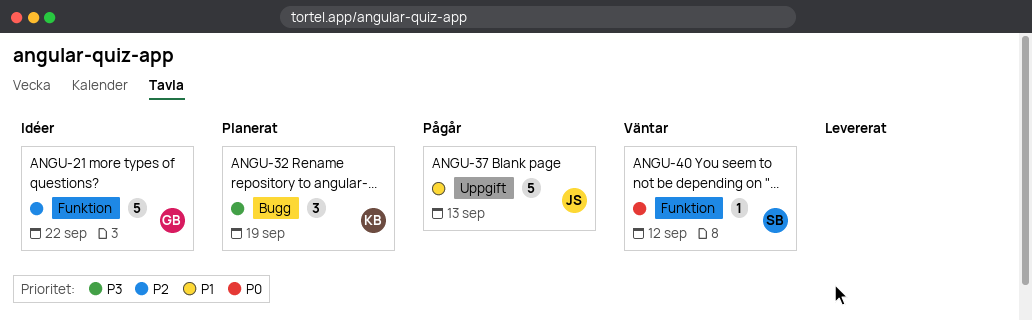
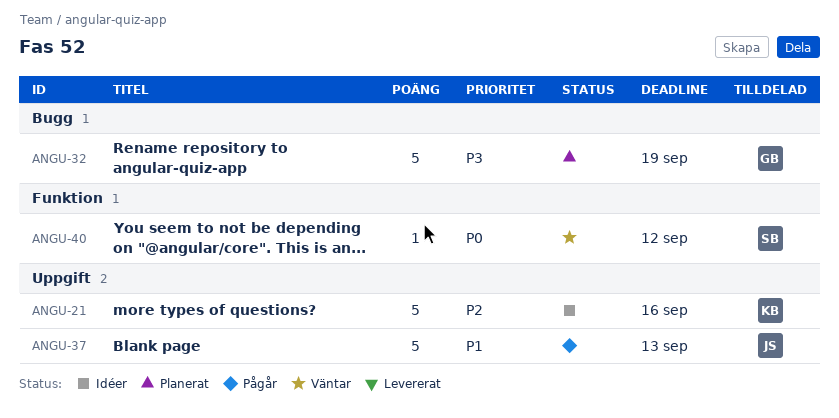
ANGU-21, owner: GB -> KB
ANGU-21, label: Funktion -> Uppgift
ANGU-21, due: Sep 22 -> Sep 16
ANGU-32, owner: KB -> GB
ANGU-32, estimate: 3 -> 5

